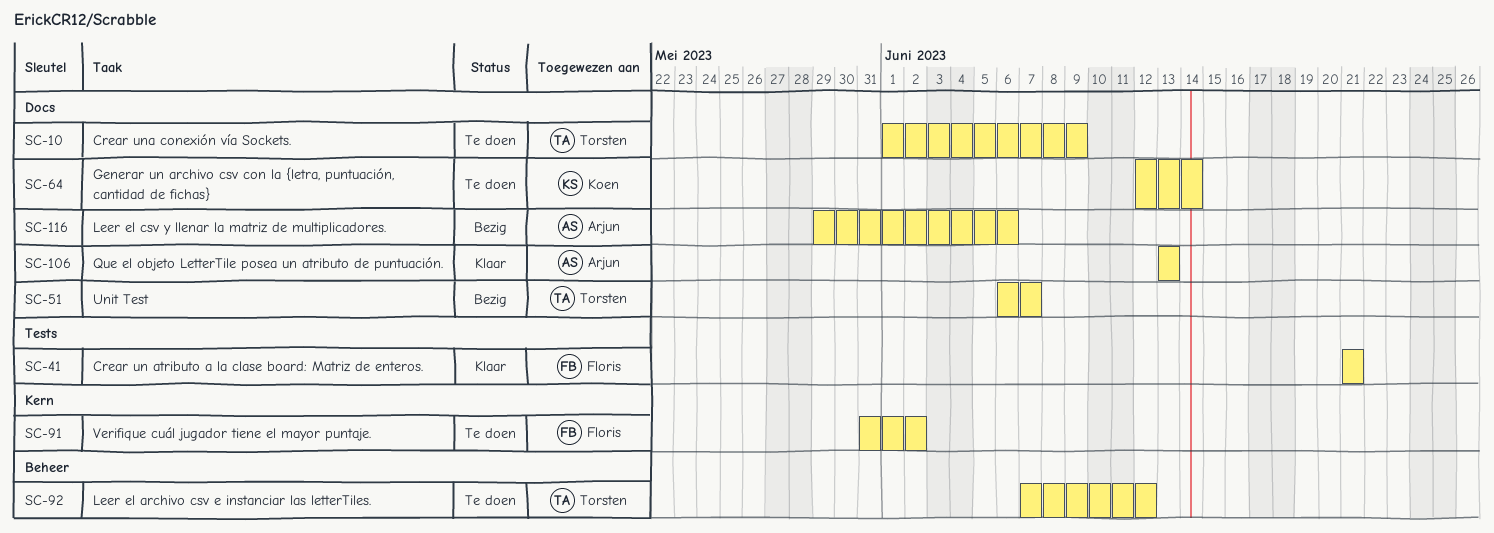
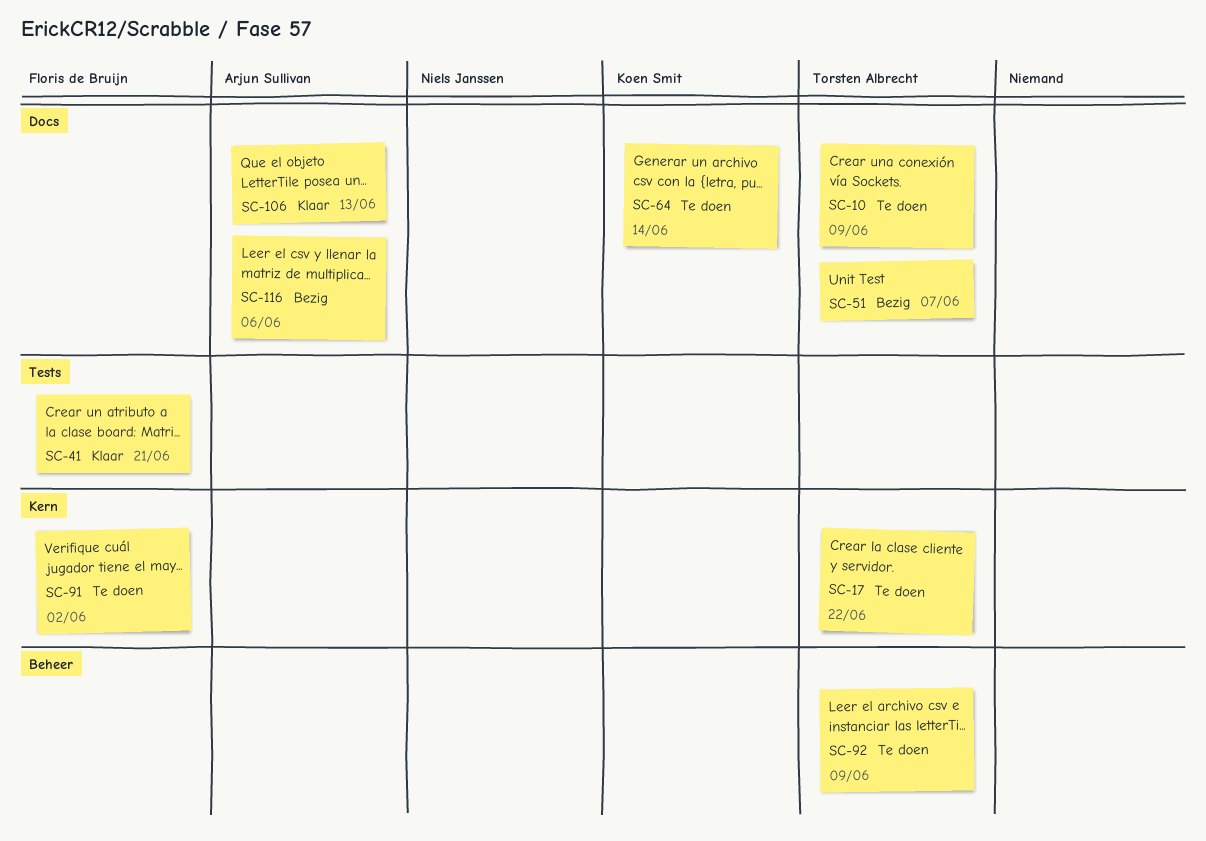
SC-17: none -> present
SC-92, due: Jun 12 -> Jun 9

